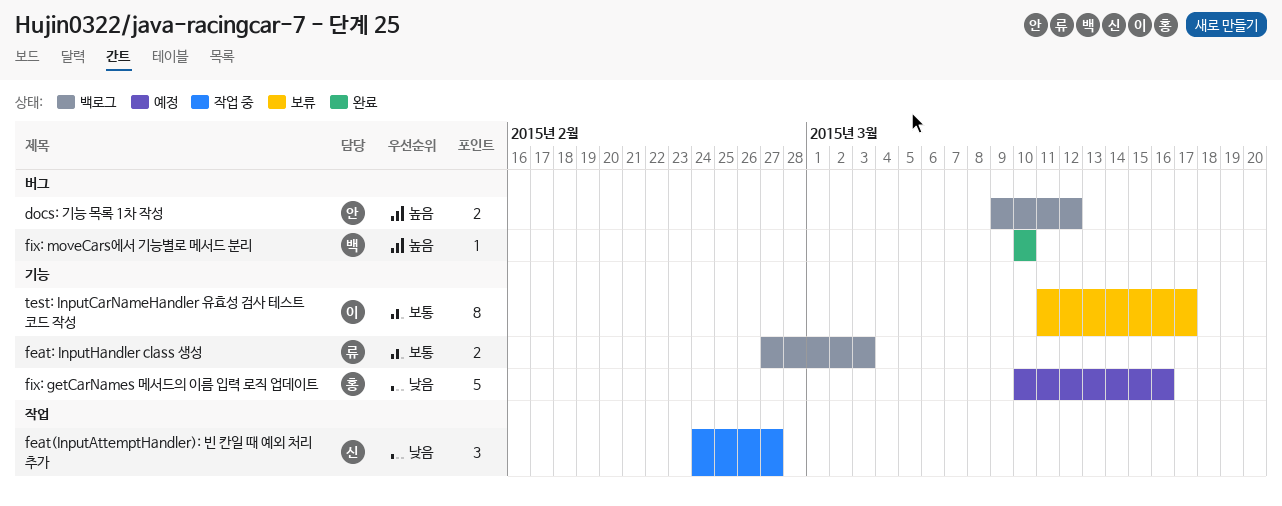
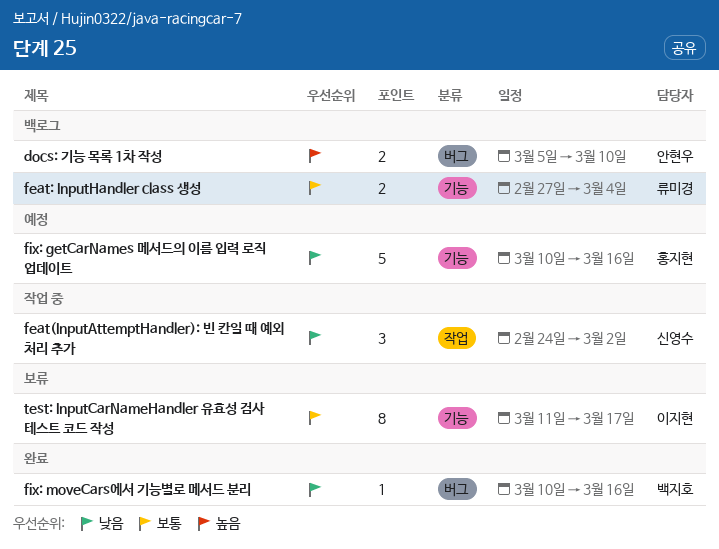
docs: 기능 목록 1차 작성, start: Mar 9 -> Mar 5
docs: 기능 목록 1차 작성, due: Mar 12 -> Mar 10
feat(InputAttemptHandler): 빈 칸일 때 예외 처리 추가, due: Feb 27 -> Mar 2
feat: InputHandler class 생성, due: Mar 3 -> Mar 4
fix: moveCars에서 기능별로 메서드 분리, priority: 높음 -> 낮음
fix: moveCars에서 기능별로 메서드 분리, due: Mar 10 -> Mar 16

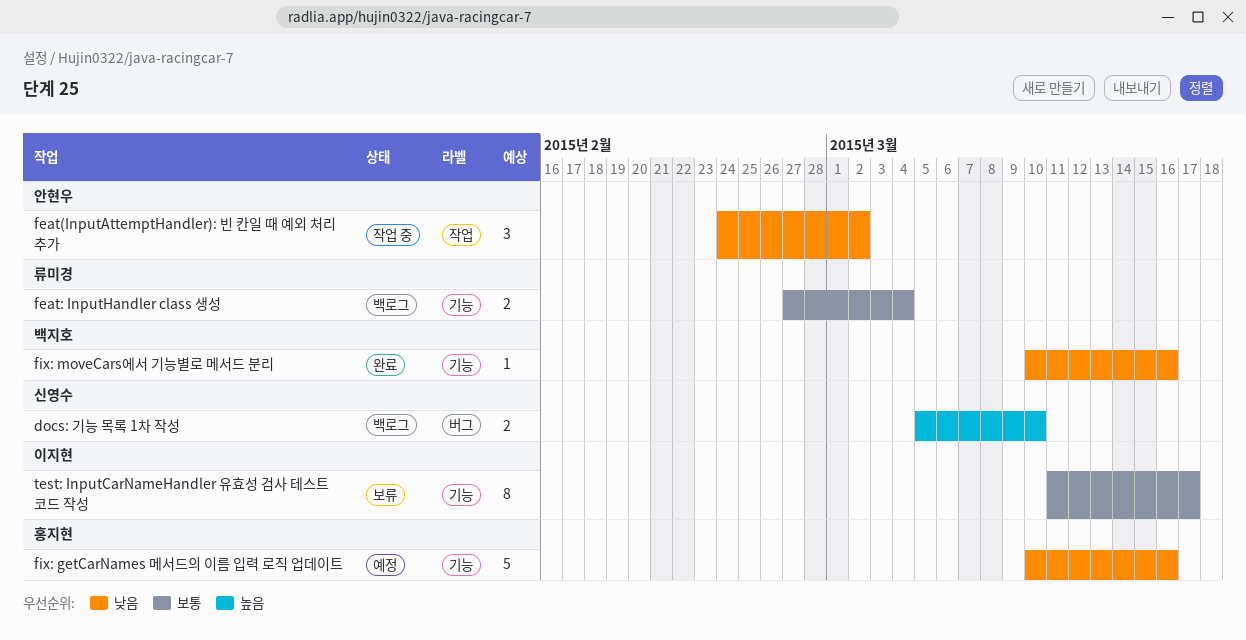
docs: 기능 목록 1차 작성, owner: 안현우 -> 신영수
feat(InputAttemptHandler): 빈 칸일 때 예외 처리 추가, owner: 신영수 -> 안현우
fix: moveCars에서 기능별로 메서드 분리, label: 버그 -> 기능

